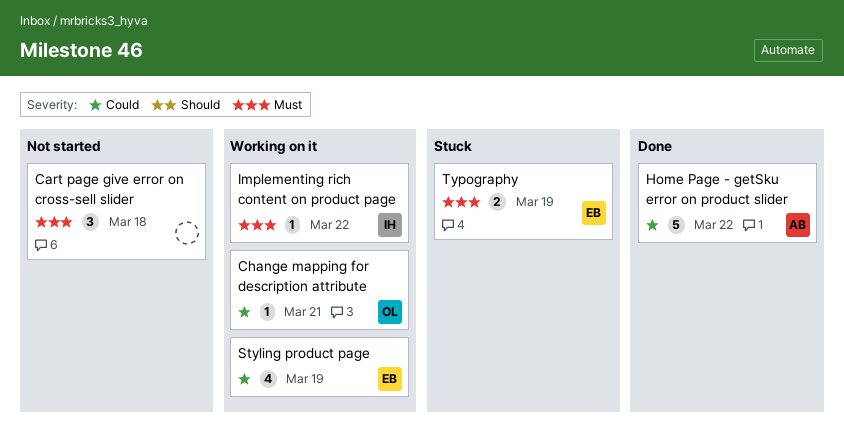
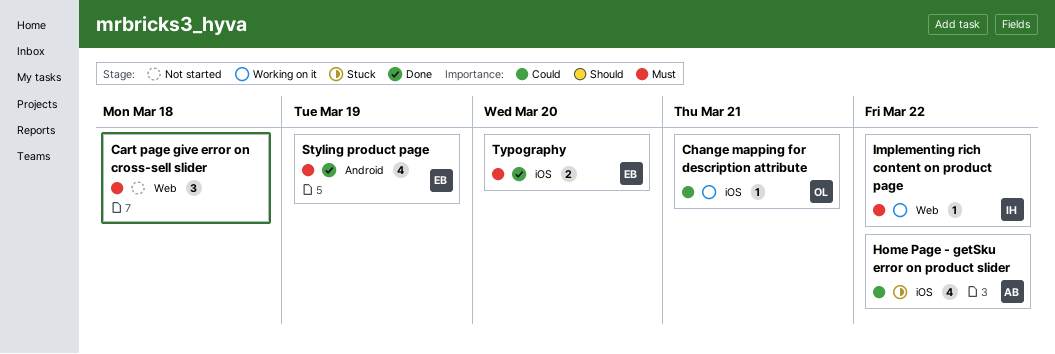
Home Page - getSku error on product slider, status: Done -> Stuck
Home Page - getSku error on product slider, estimate: 5 -> 4
Styling product page, status: Working on it -> Done
Styling product page, priority: Could -> Must
Typography, status: Stuck -> Done
Typography, due: Mar 19 -> Mar 20

